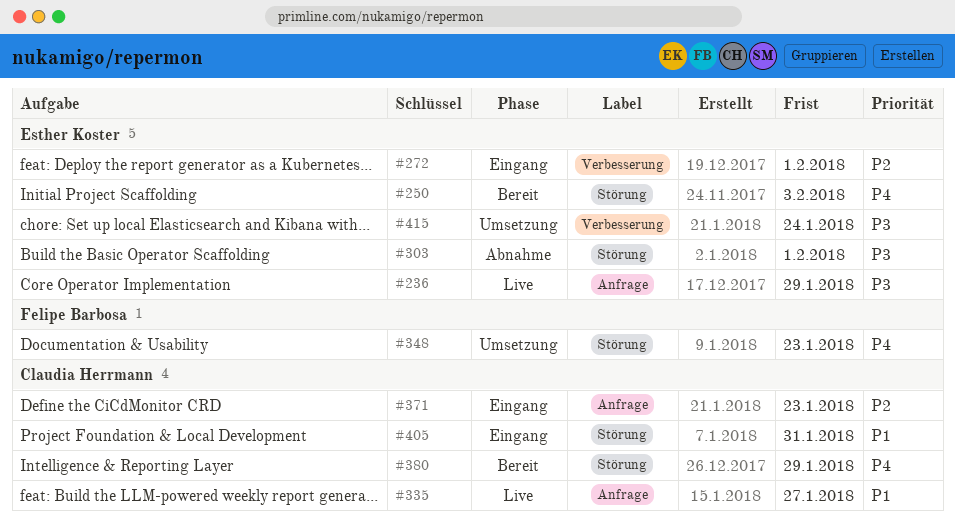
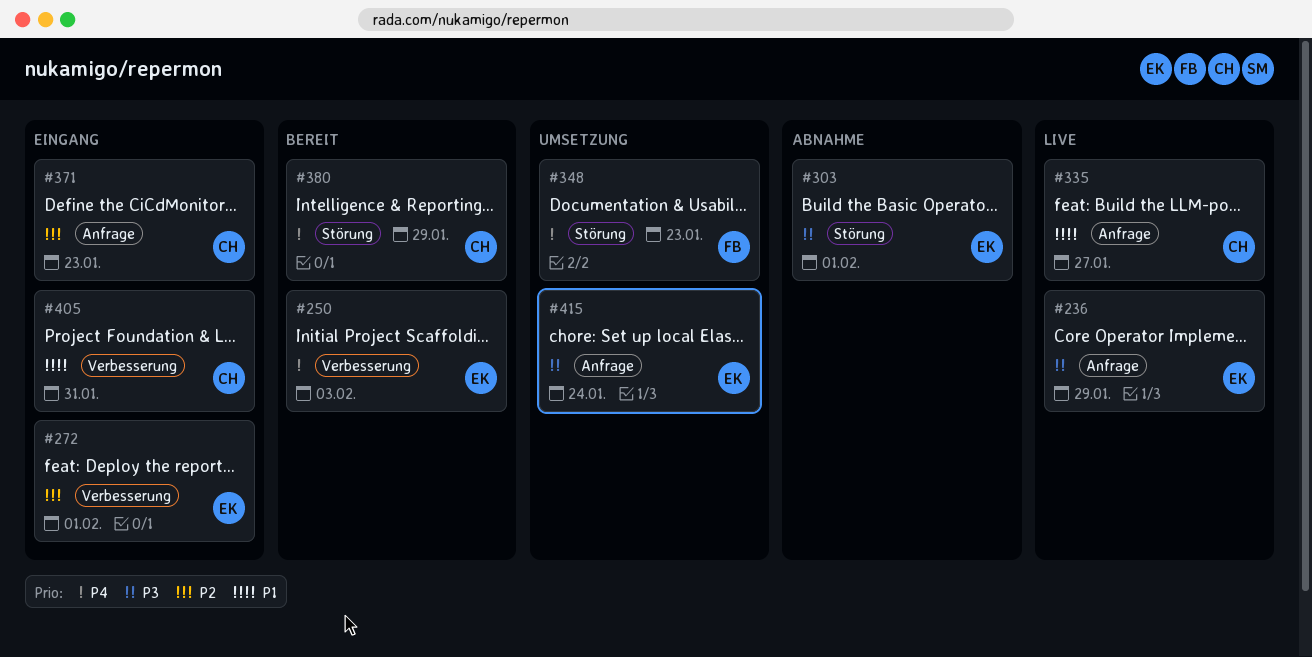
#250, label: Störung -> Verbesserung
#405, label: Störung -> Verbesserung
#415, label: Verbesserung -> Anfrage

